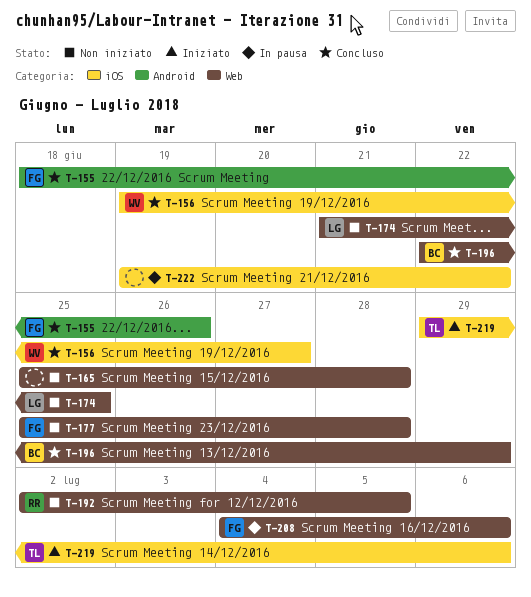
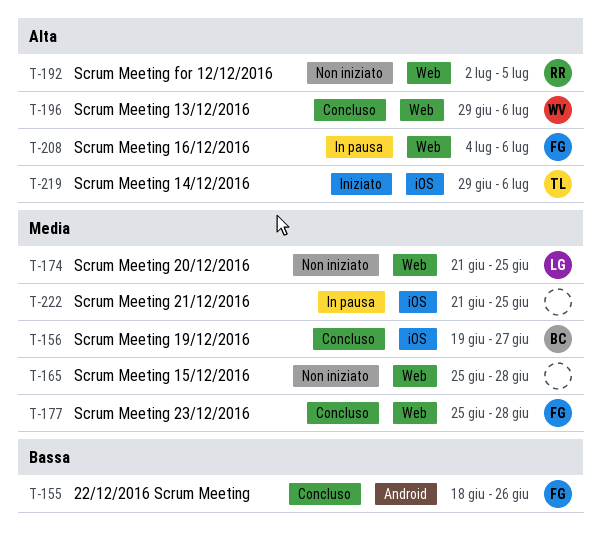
T-156, owner: WV -> BC
T-177, status: Non iniziato -> Concluso
T-196, owner: BC -> WV
T-196, start: Jun 22 -> Jun 29
T-196, due: Jun 29 -> Jul 6
T-222, start: Jun 19 -> Jun 21
T-222, due: Jun 22 -> Jun 25

